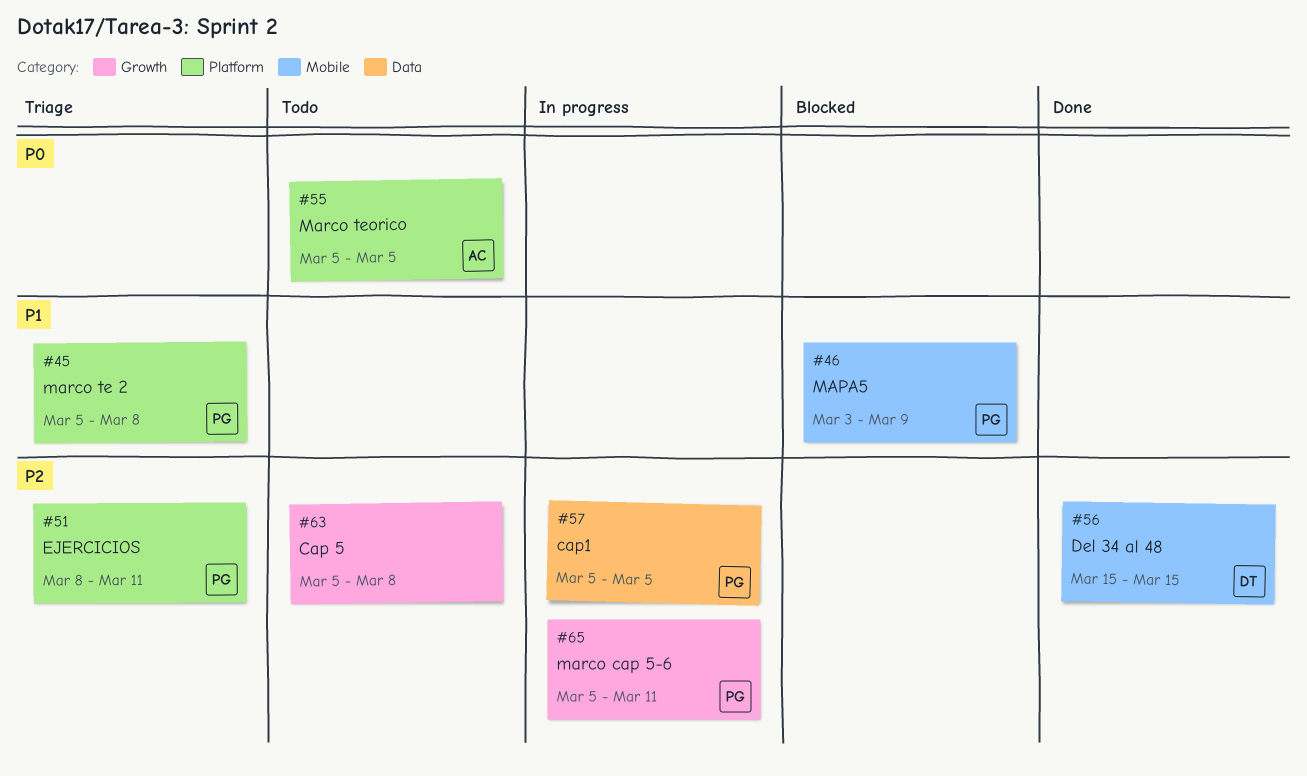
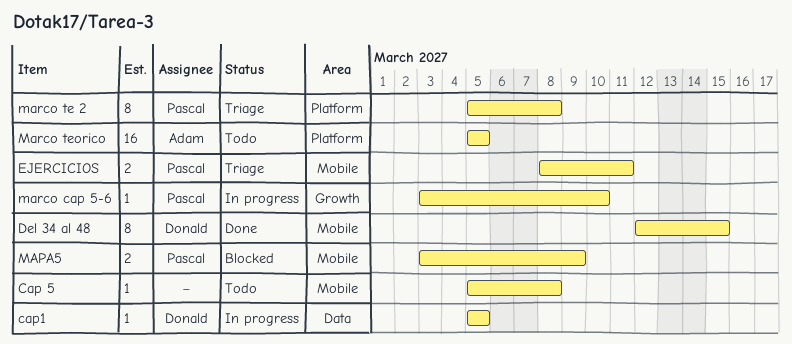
Cap 5, label: Growth -> Mobile
cap1, owner: Pascal -> Donald
Del 34 al 48, start: Mar 15 -> Mar 12
EJERCICIOS, label: Platform -> Mobile
marco cap 5-6, start: Mar 5 -> Mar 3
marco cap 5-6, due: Mar 11 -> Mar 10

